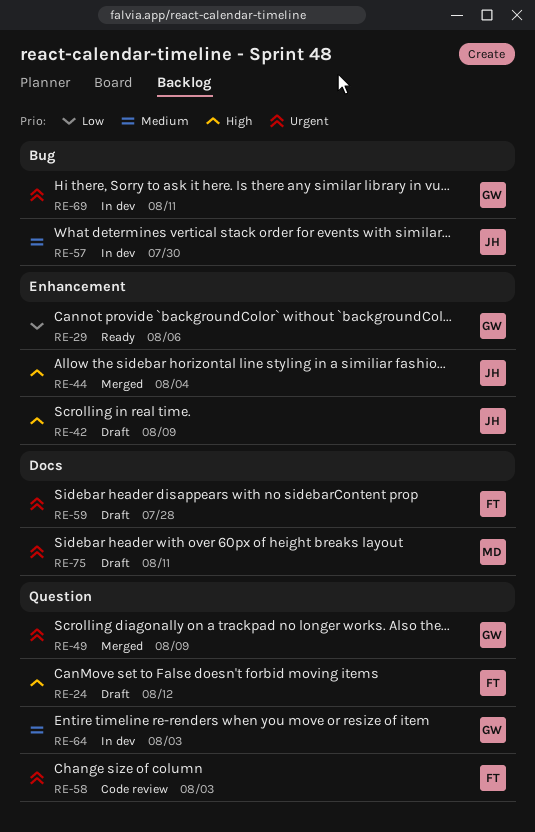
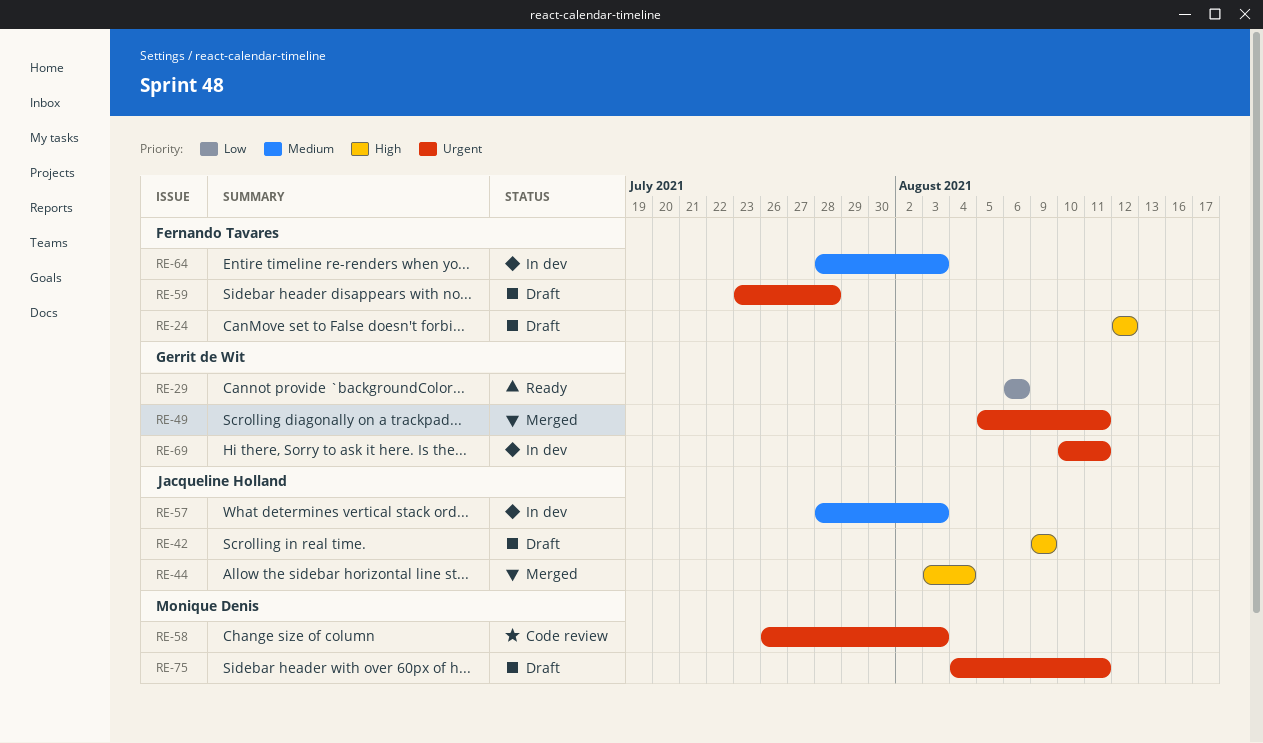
RE-49, due: Aug 9 -> Aug 11
RE-57, due: Jul 30 -> Aug 3
RE-58, owner: Fernando Tavares -> Monique Denis
RE-64, owner: Gerrit de Wit -> Fernando Tavares

